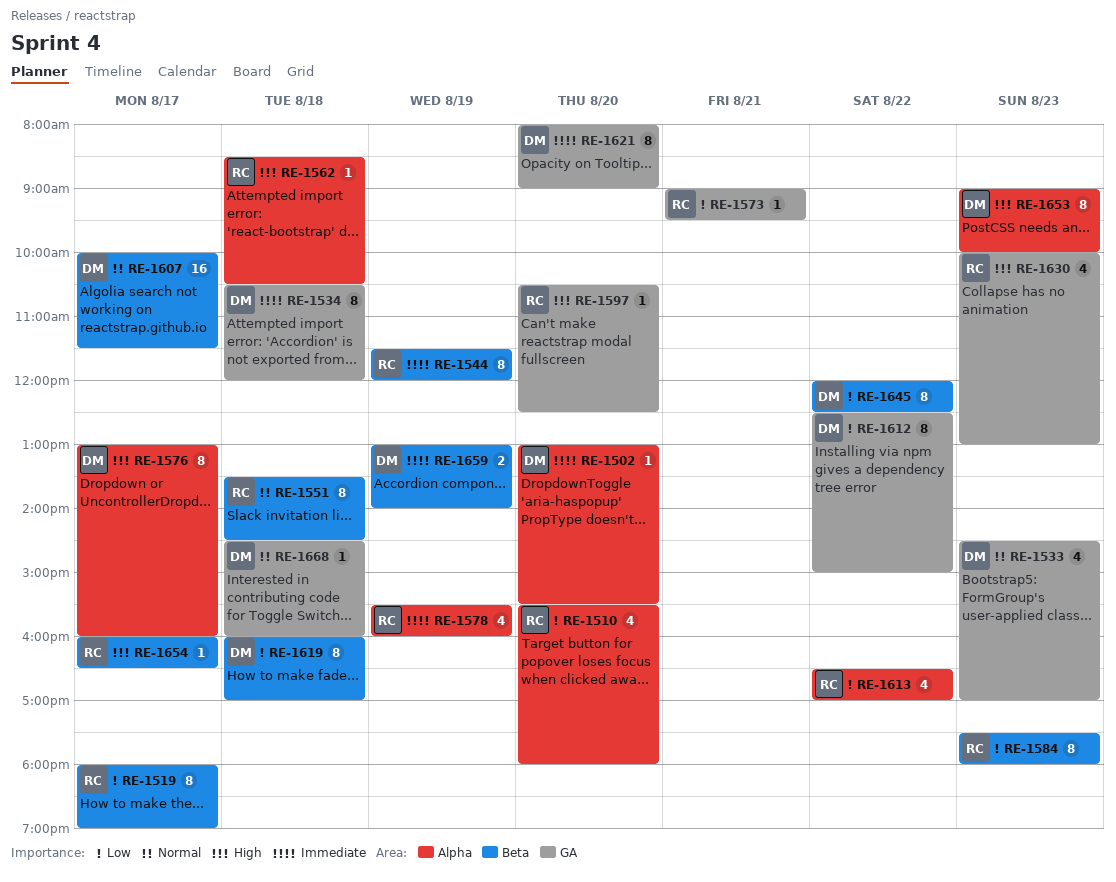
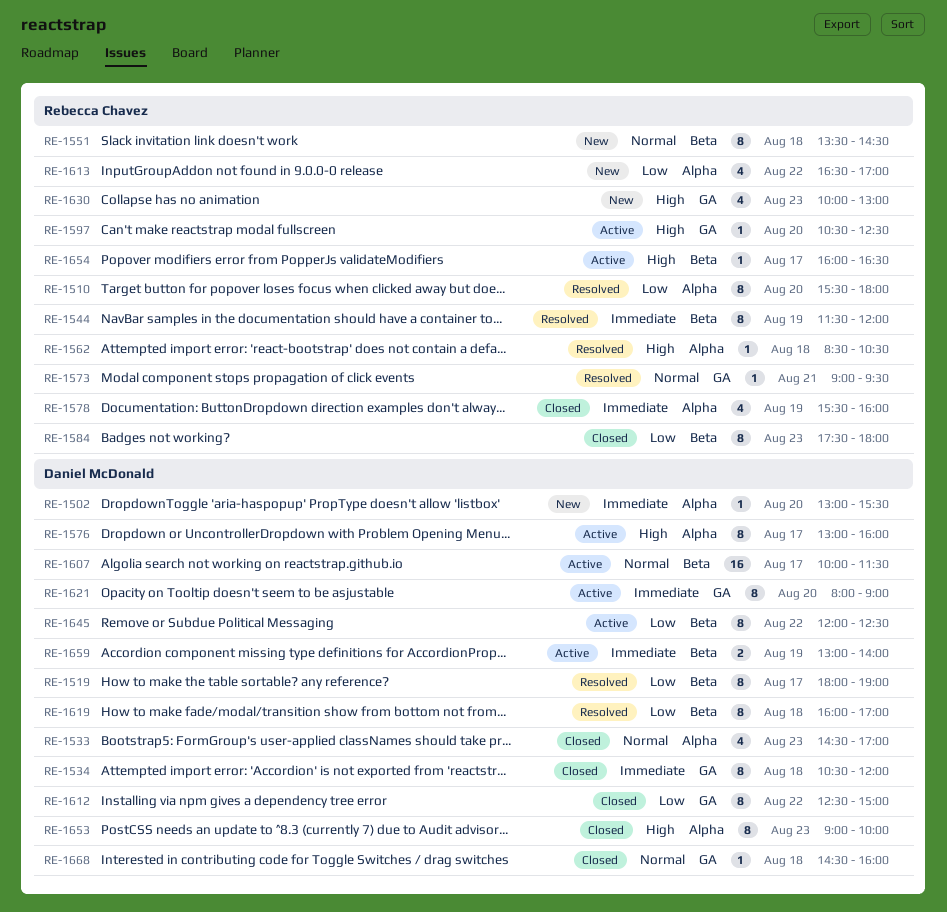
RE-1510, estimate: 4 -> 8
RE-1519, owner: Rebecca Chavez -> Daniel McDonald
RE-1533, label: GA -> Alpha
RE-1573, priority: Low -> Normal

